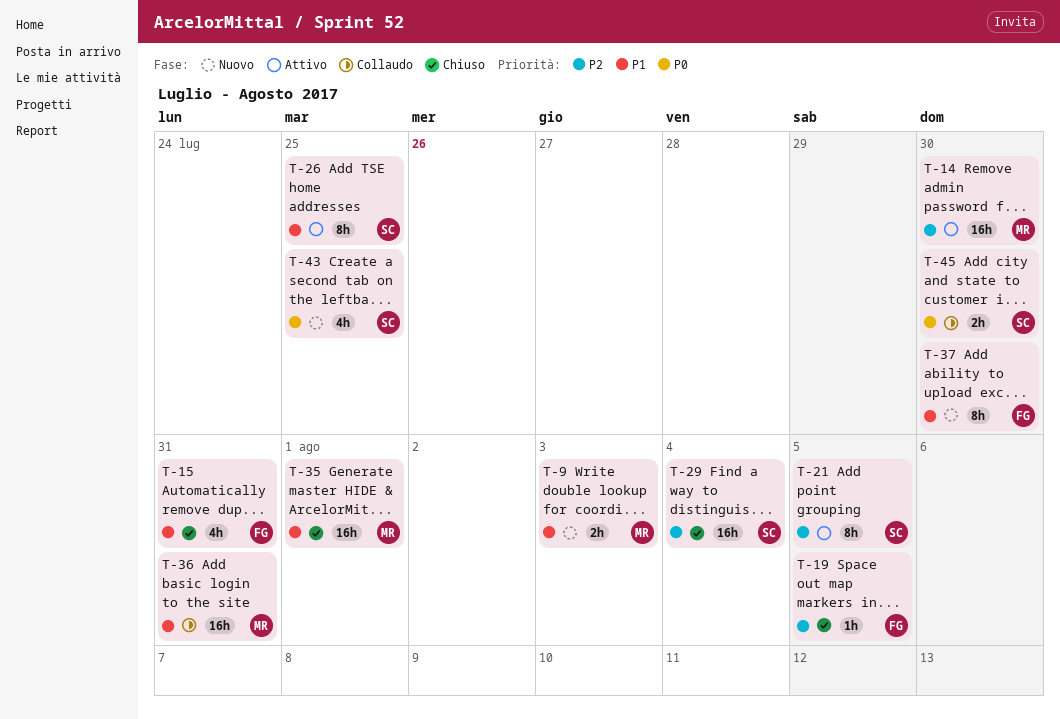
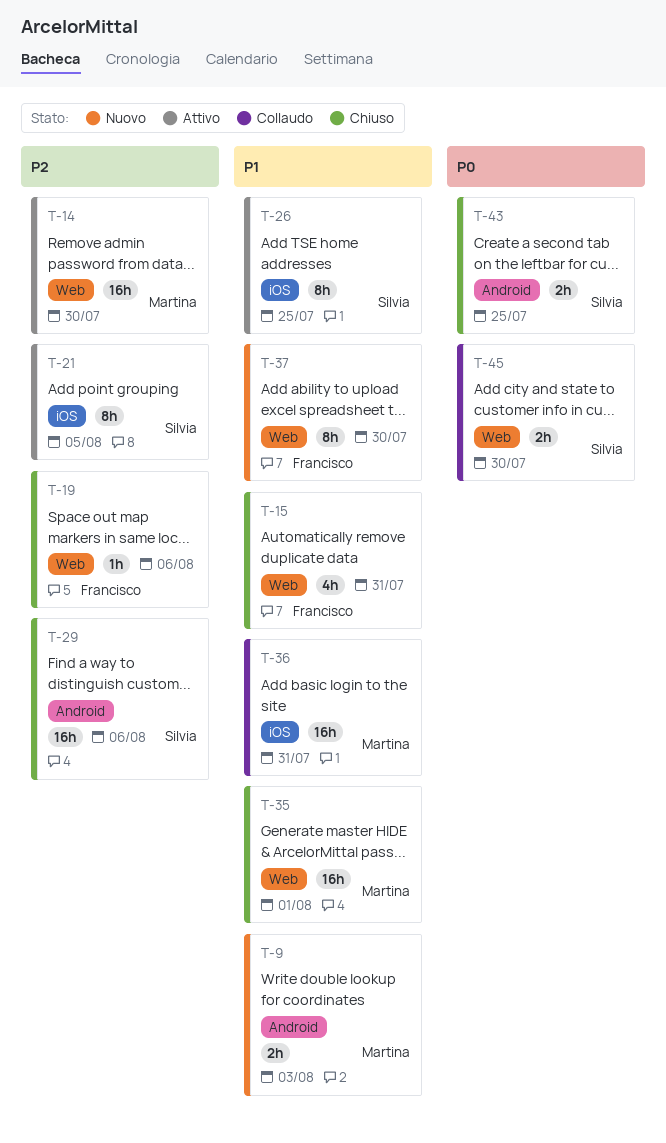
T-19, due: Aug 5 -> Aug 6
T-29, due: Aug 4 -> Aug 6
T-43, status: Nuovo -> Chiuso
T-43, estimate: 4h -> 2h

